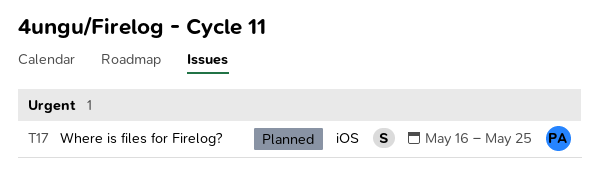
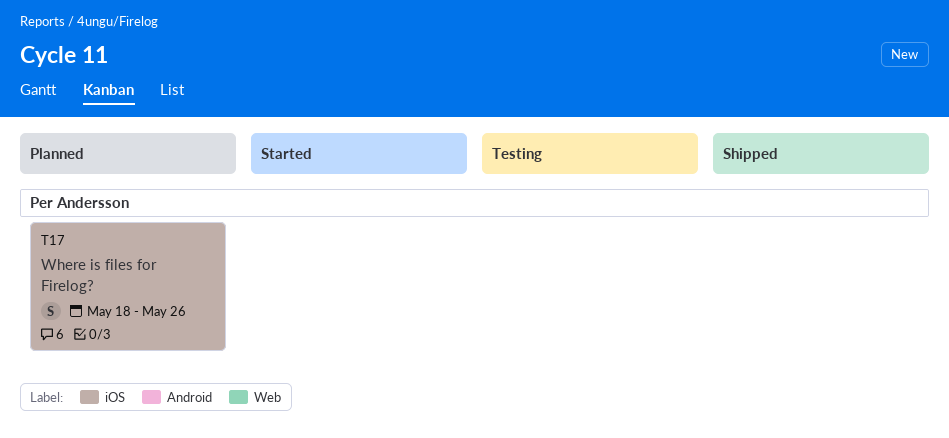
T17, start: May 16 -> May 18
T17, due: May 25 -> May 26

